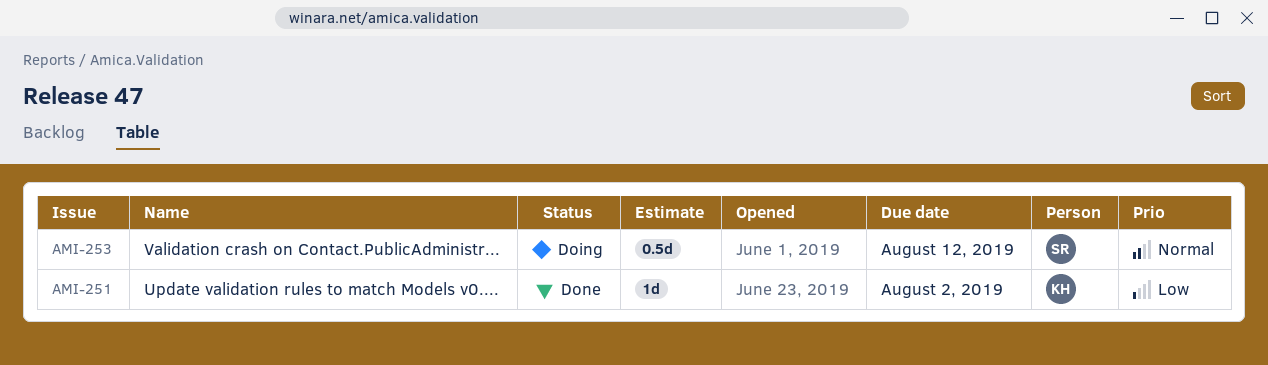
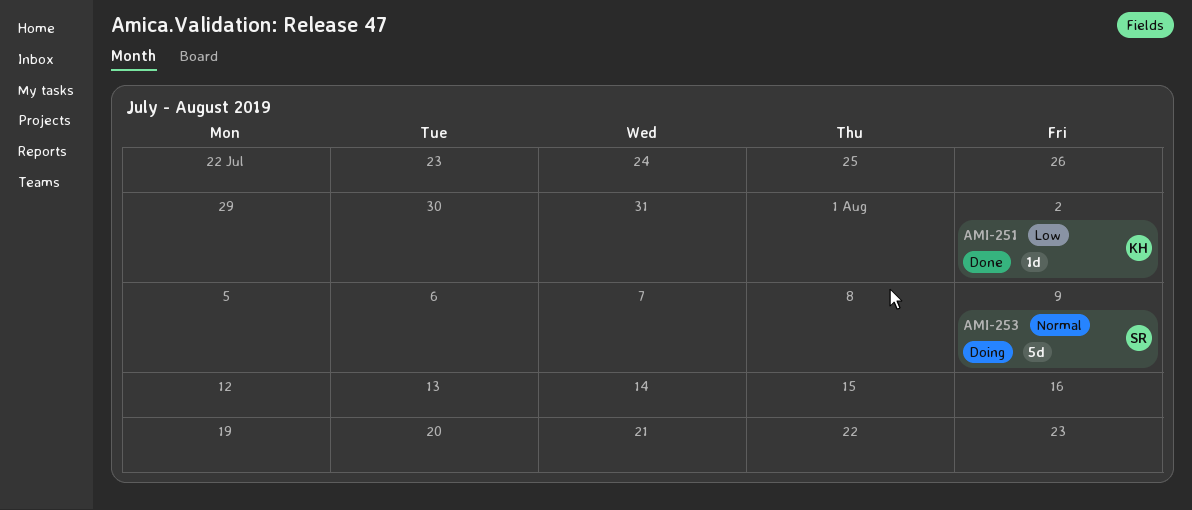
AMI-253, estimate: 0.5d -> 5d
AMI-253, due: Aug 12 -> Aug 9

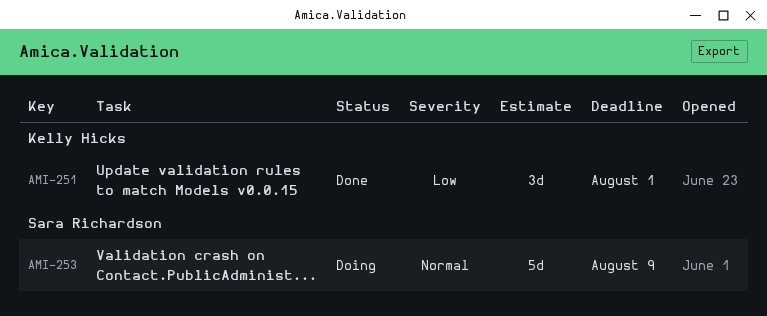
AMI-251, estimate: 1d -> 3d
AMI-251, due: Aug 2 -> Aug 1

